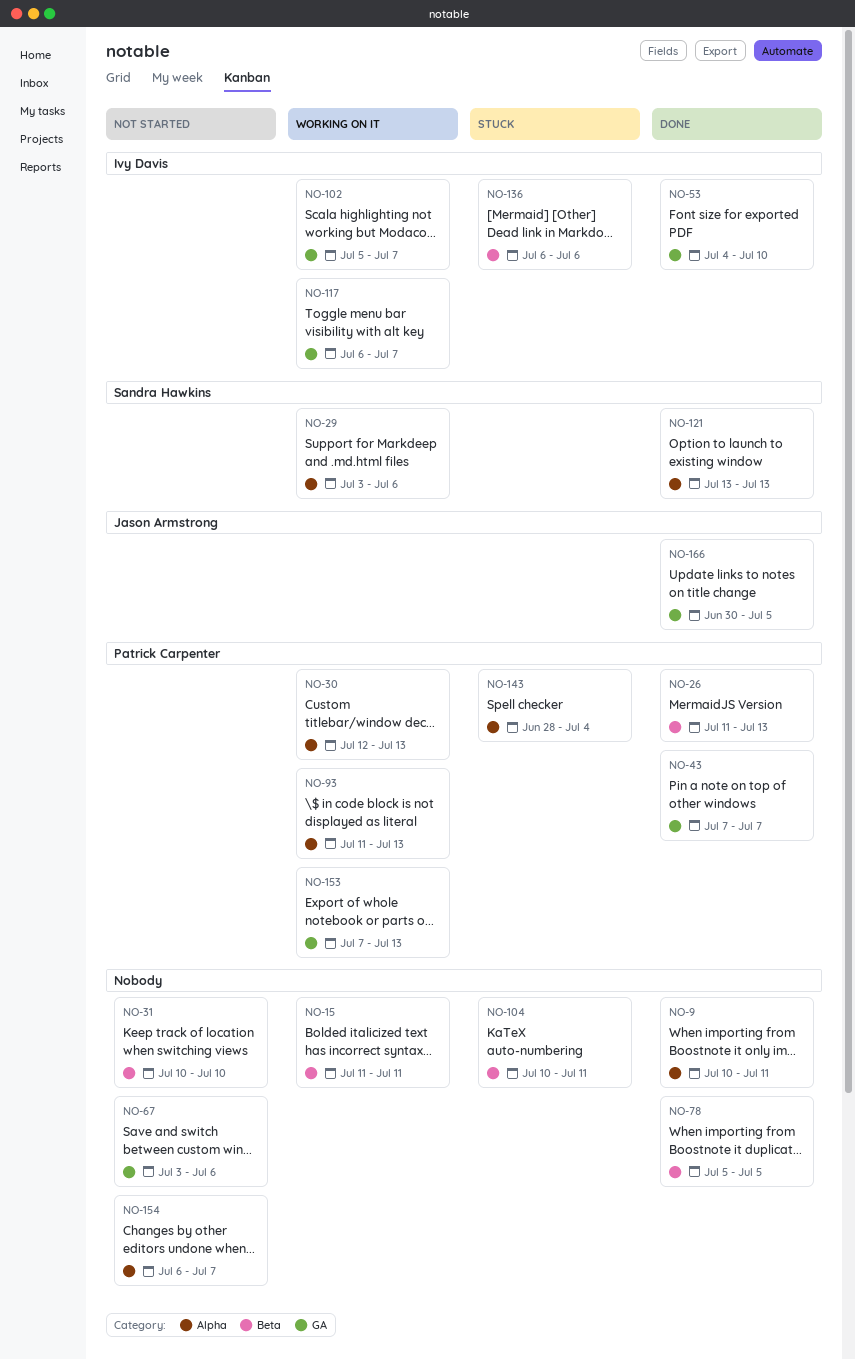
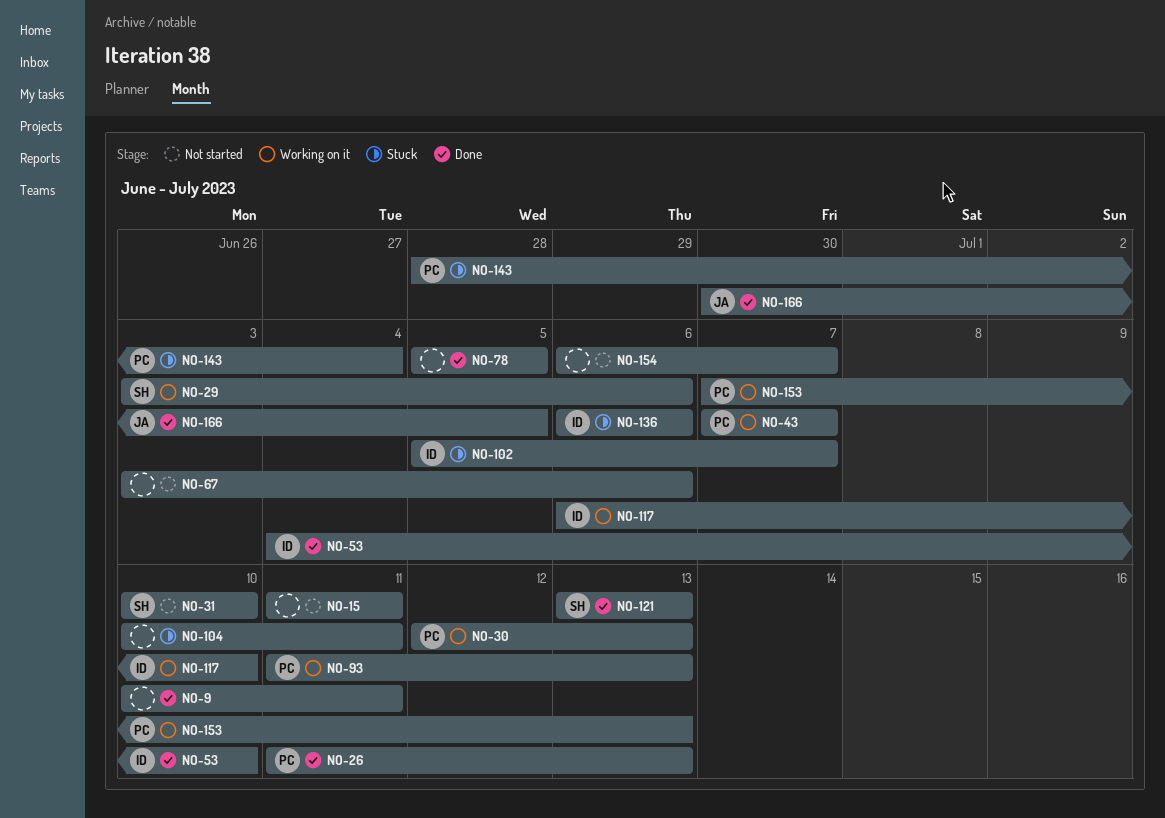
NO-15, status: Working on it -> Not started
NO-31, owner: none -> Sandra Hawkins
NO-43, status: Done -> Working on it
NO-102, status: Working on it -> Stuck
NO-117, due: Jul 7 -> Jul 10

